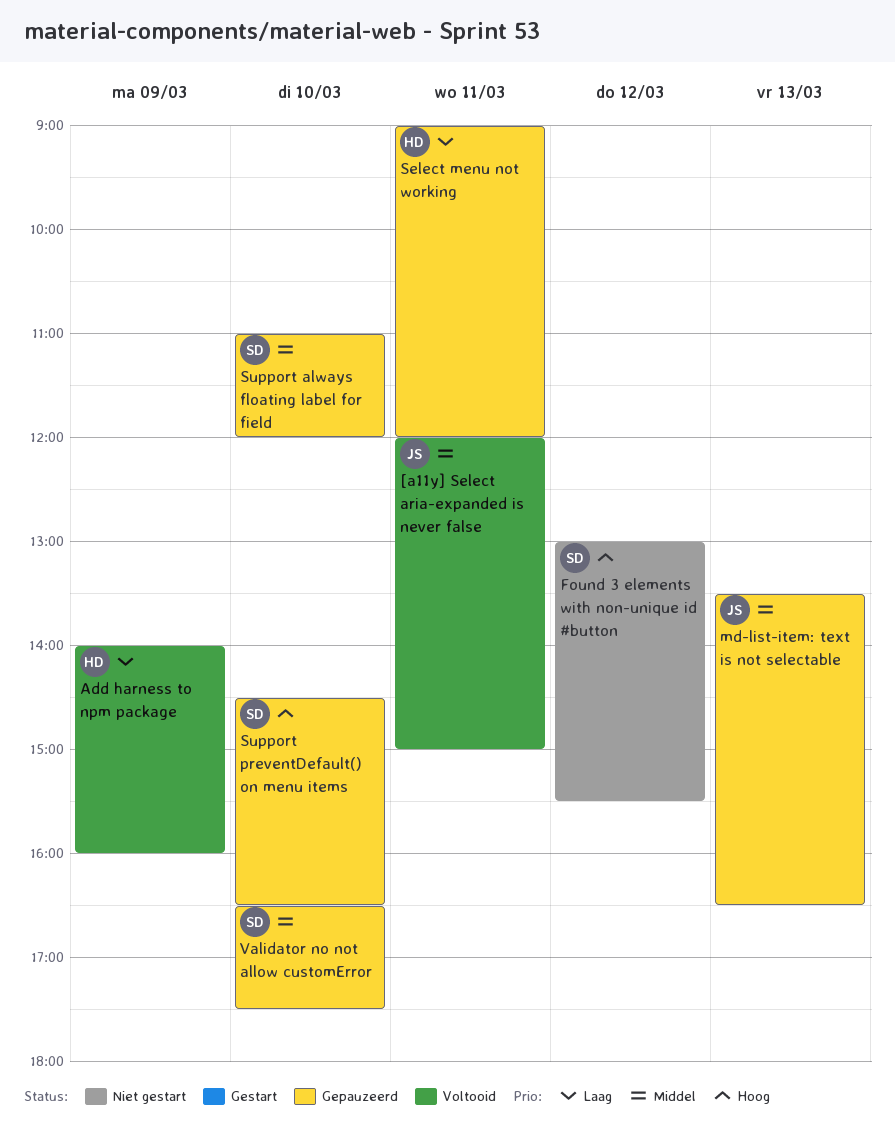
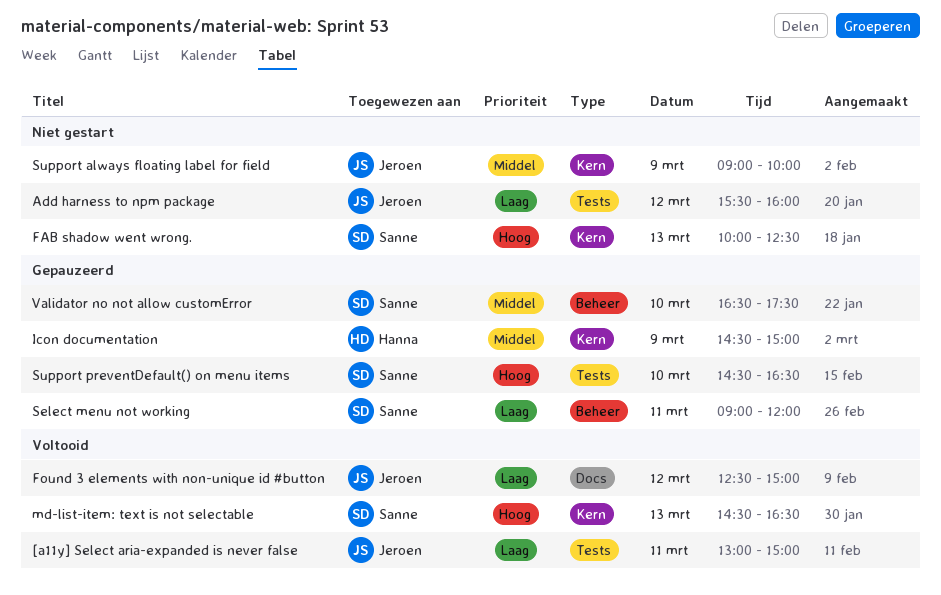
[a11y] Select aria-expanded is never false, priority: Middel -> Laag
[a11y] Select aria-expanded is never false, begins: 12:00 -> 13:00
Add harness to npm package, status: Voltooid -> Niet gestart
Add harness to npm package, owner: Hanna -> Jeroen
Add harness to npm package, day: Mar 9 -> Mar 12
Add harness to npm package, begins: 14:00 -> 15:30
FAB shadow went wrong.: none -> present
Found 3 elements with non-unique id #button, status: Niet gestart -> Voltooid
Found 3 elements with non-unique id #button, owner: Sanne -> Jeroen
Found 3 elements with non-unique id #button, priority: Hoog -> Laag
Found 3 elements with non-unique id #button, begins: 13:00 -> 12:30
Found 3 elements with non-unique id #button, ends: 15:30 -> 15:00
Icon documentation: none -> present
md-list-item: text is not selectable, status: Gepauzeerd -> Voltooid
md-list-item: text is not selectable, owner: Jeroen -> Sanne
md-list-item: text is not selectable, priority: Middel -> Hoog
md-list-item: text is not selectable, begins: 13:30 -> 14:30
Select menu not working, owner: Hanna -> Sanne
Support always floating label for field, status: Gepauzeerd -> Niet gestart
Support always floating label for field, owner: Sanne -> Jeroen
Support always floating label for field, day: Mar 10 -> Mar 9
Support always floating label for field, begins: 11:00 -> 09:00
Support always floating label for field, ends: 12:00 -> 10:00

